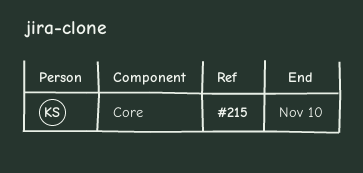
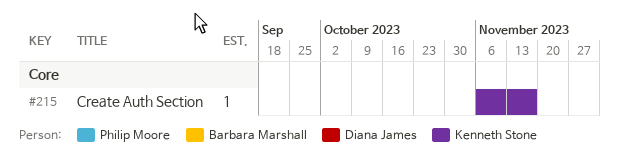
#215, due: Nov 10 -> Nov 17

